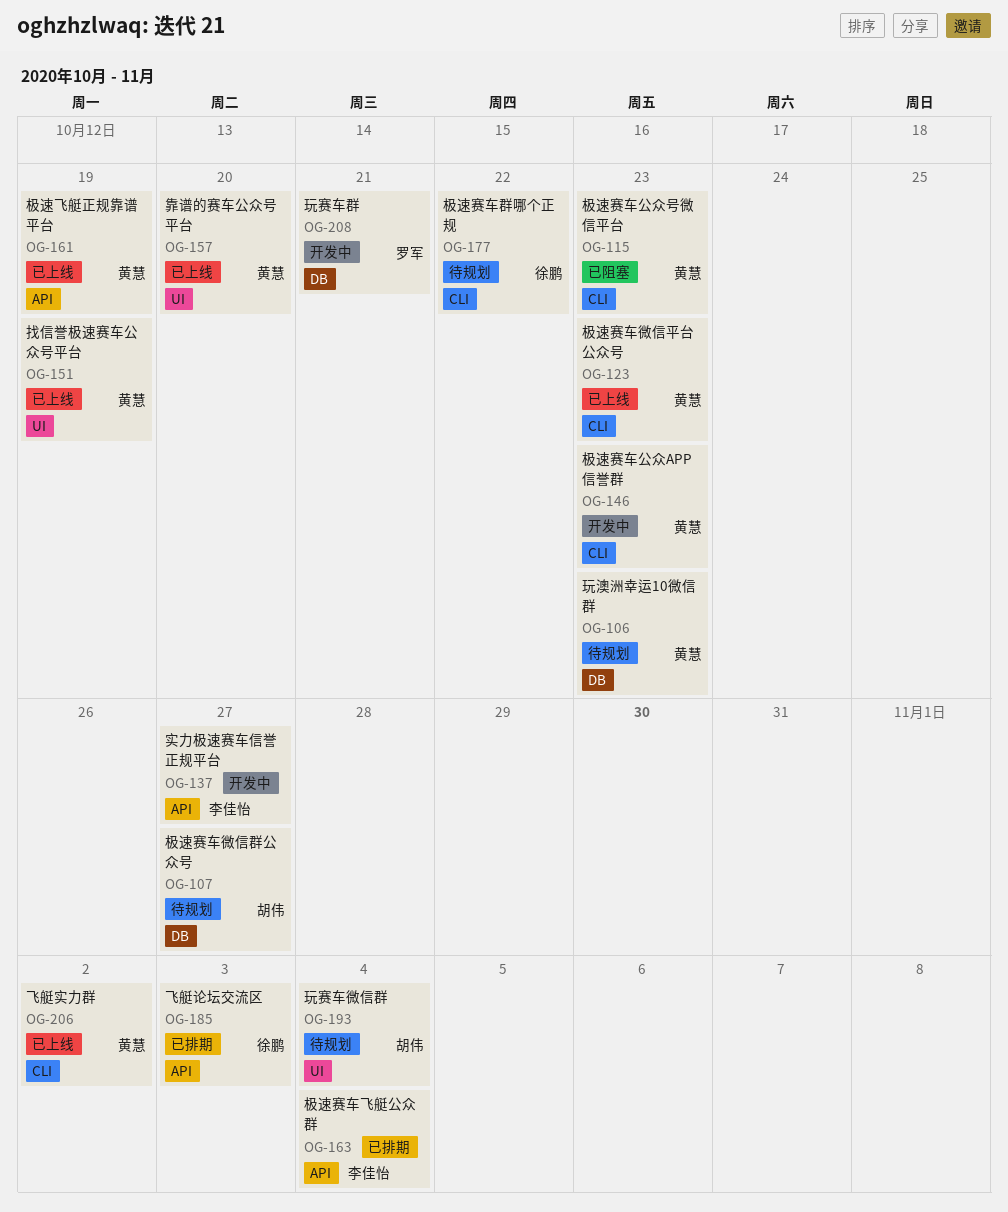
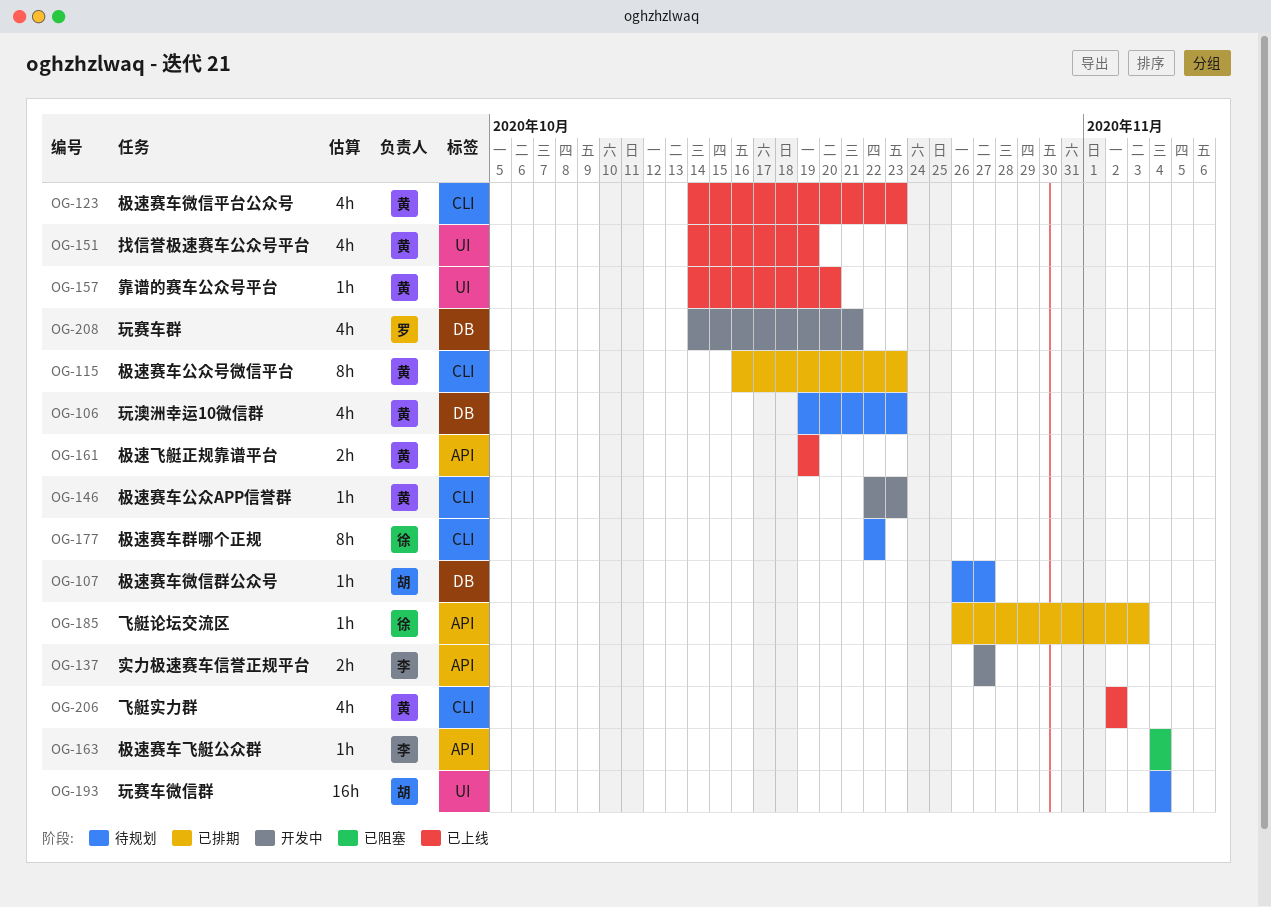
OG-115, status: 已阻塞 -> 已排期
OG-163, status: 已排期 -> 已阻塞

